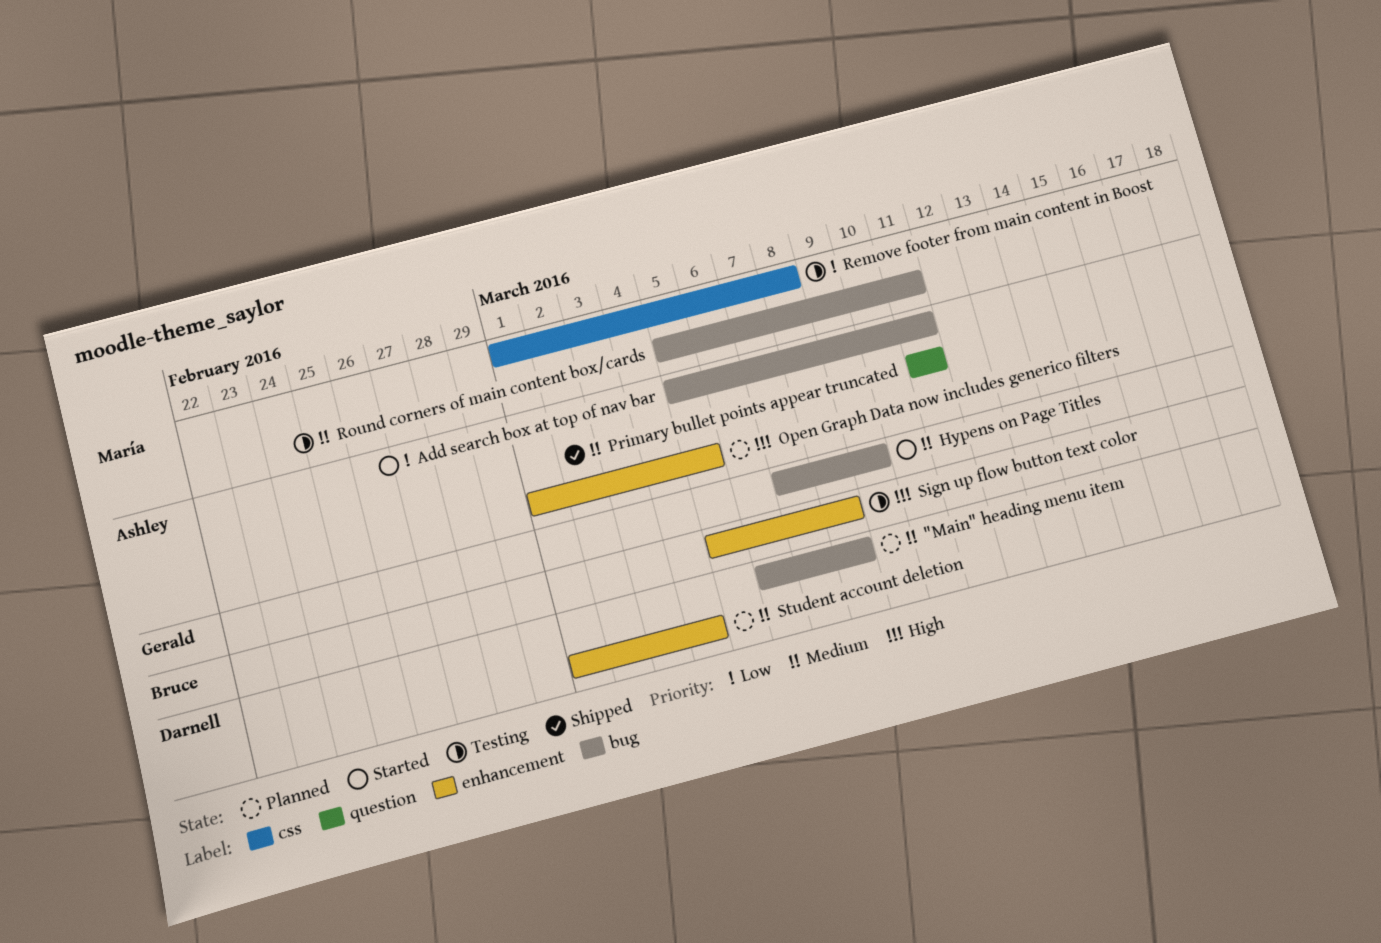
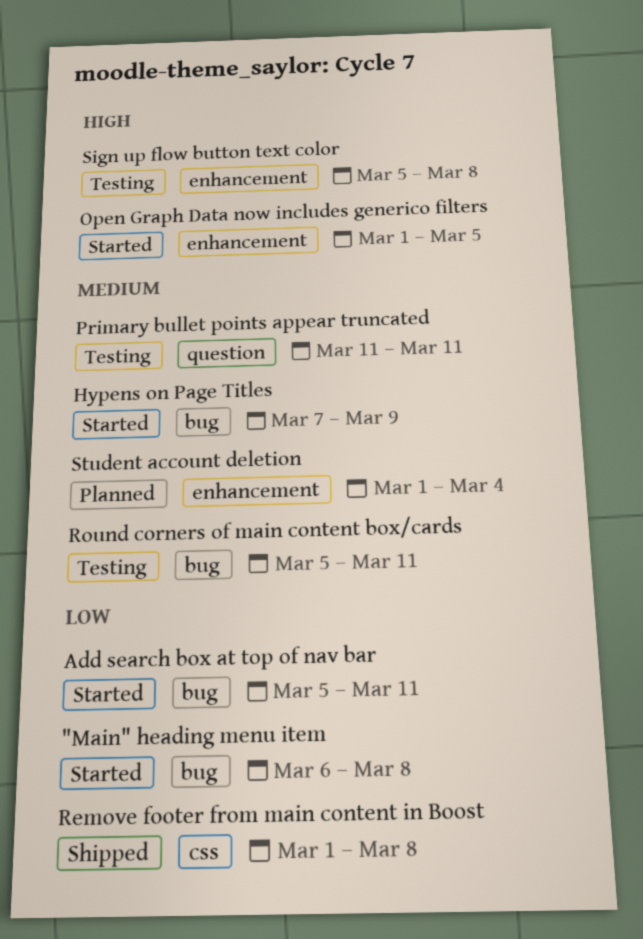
"Main" heading menu item, status: Planned -> Started
"Main" heading menu item, priority: Medium -> Low
Open Graph Data now includes generico filters, status: Planned -> Started
Primary bullet points appear truncated, status: Shipped -> Testing
Remove footer from main content in Boost, status: Testing -> Shipped

